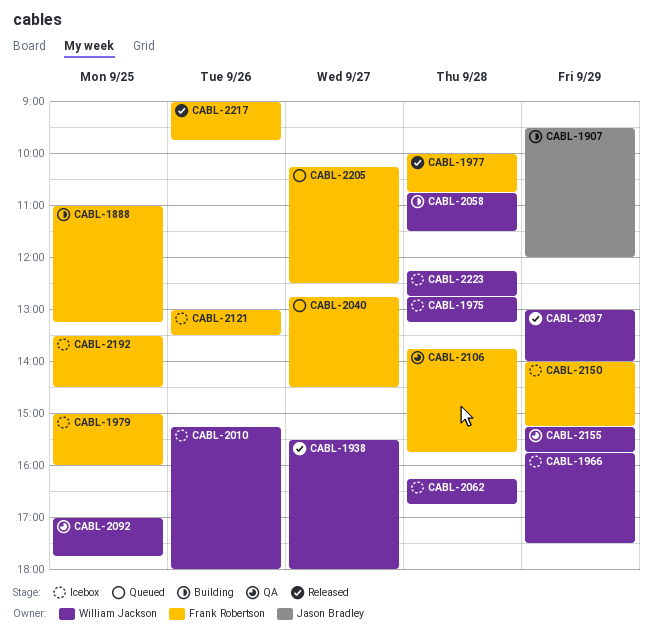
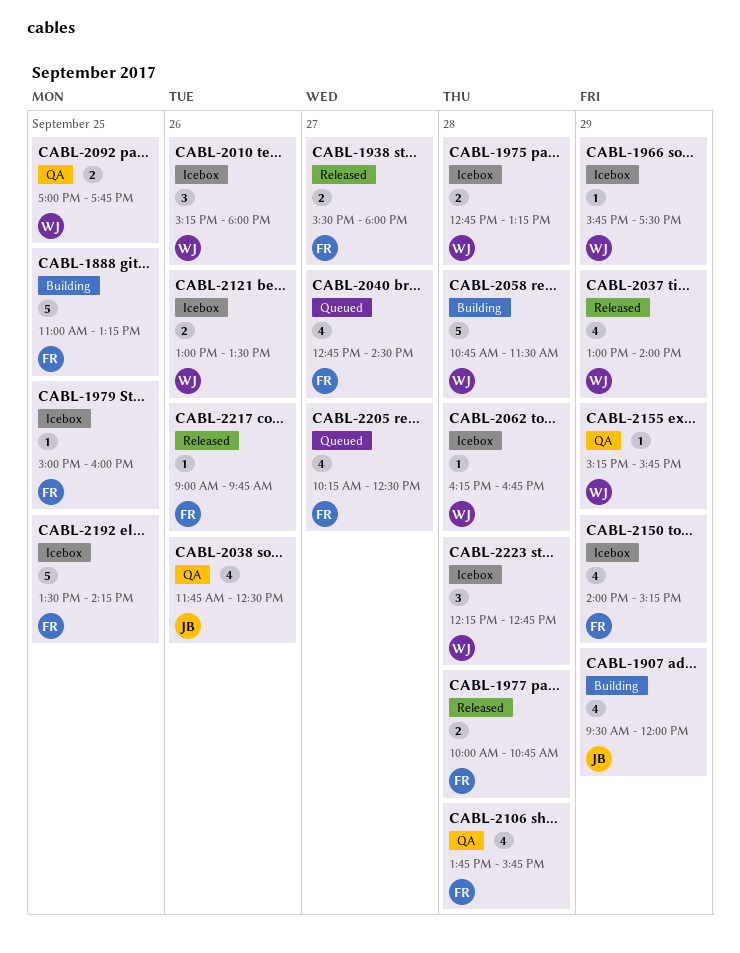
CABL-1938, owner: William Jackson -> Frank Robertson
CABL-2038: none -> present
CABL-2121, owner: Frank Robertson -> William Jackson
CABL-2192, ends: 14:30 -> 14:15

